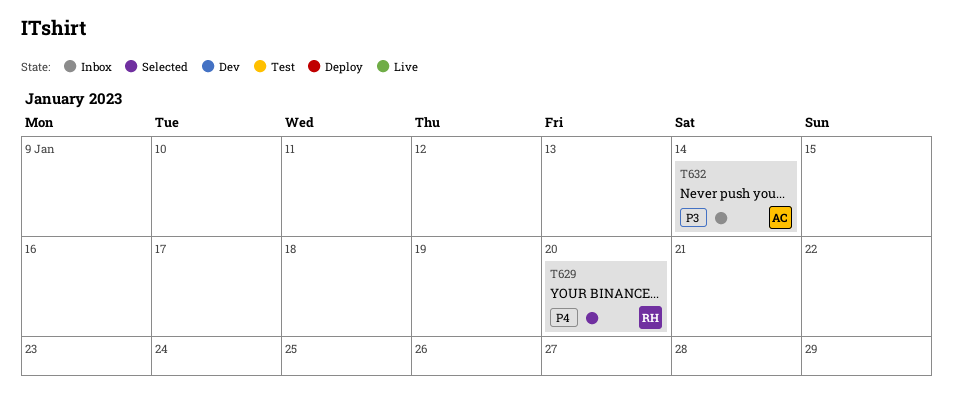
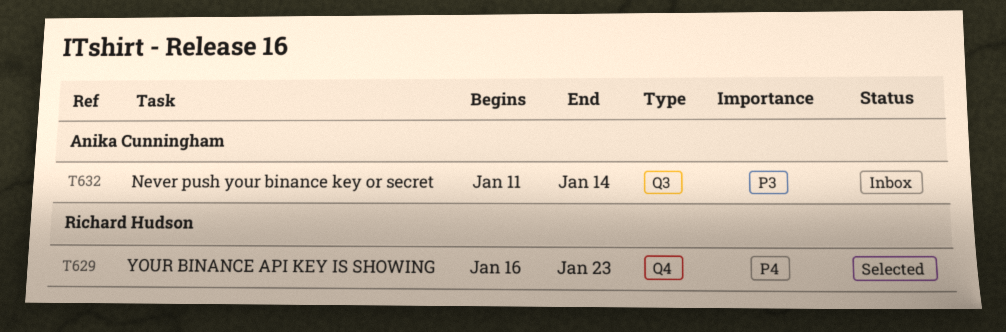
T629, due: Jan 20 -> Jan 23

